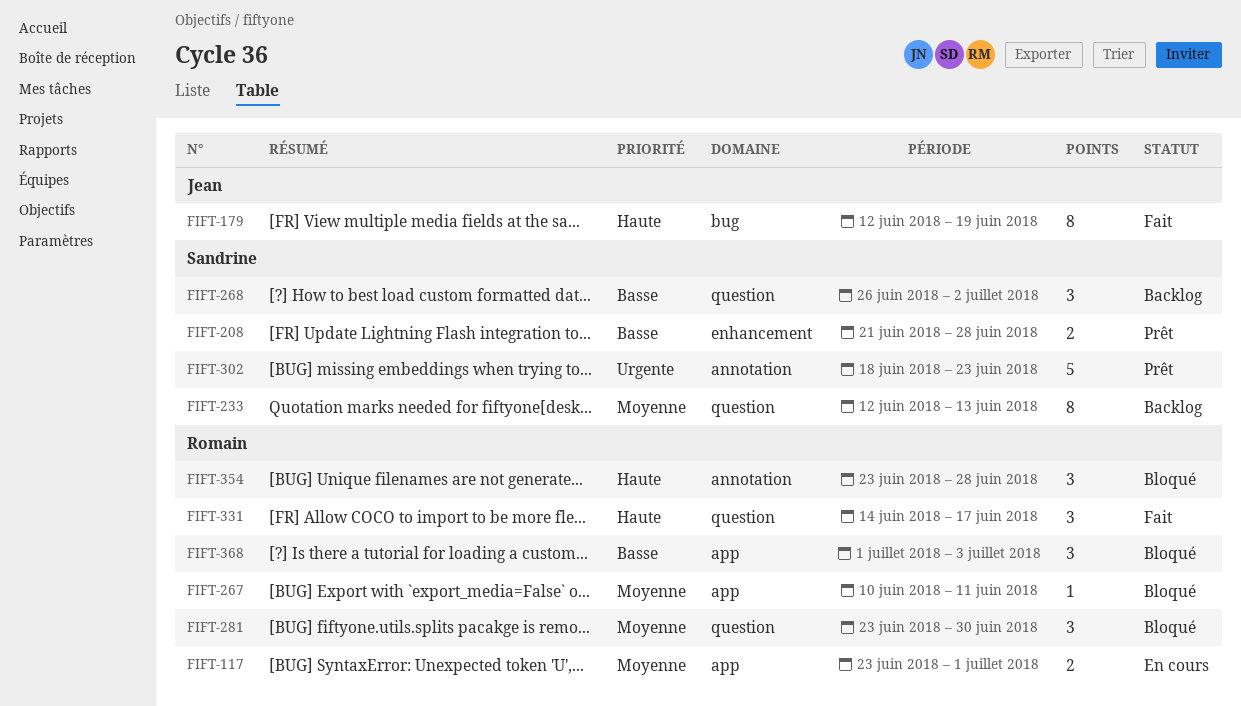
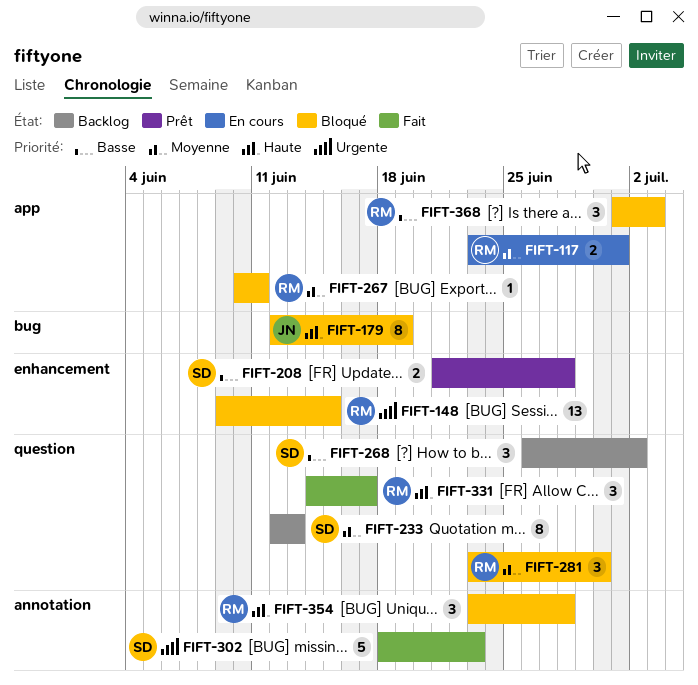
FIFT-148: none -> present
FIFT-179, status: Fait -> Bloqué
FIFT-302, status: Prêt -> Fait

